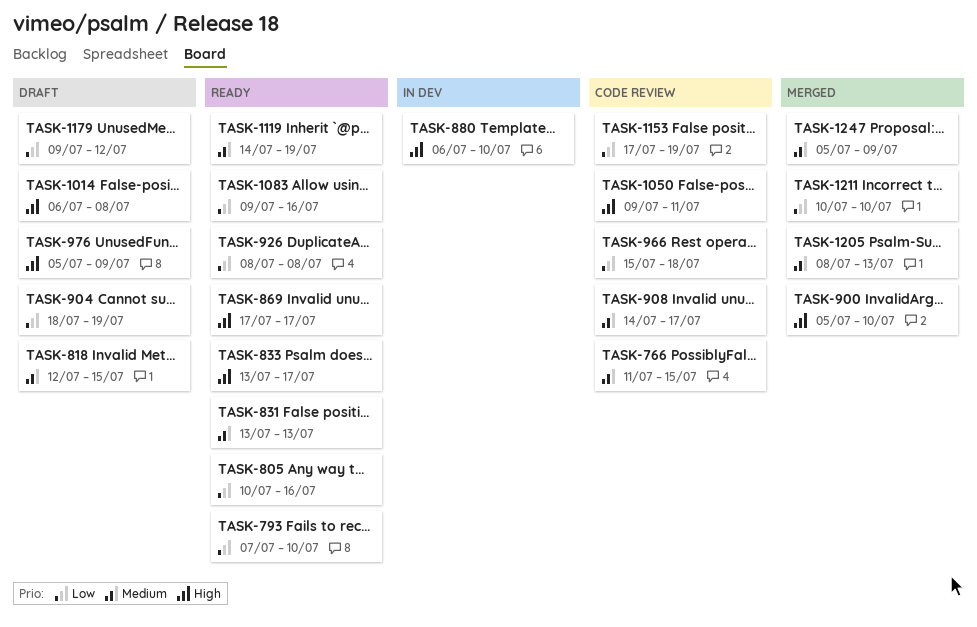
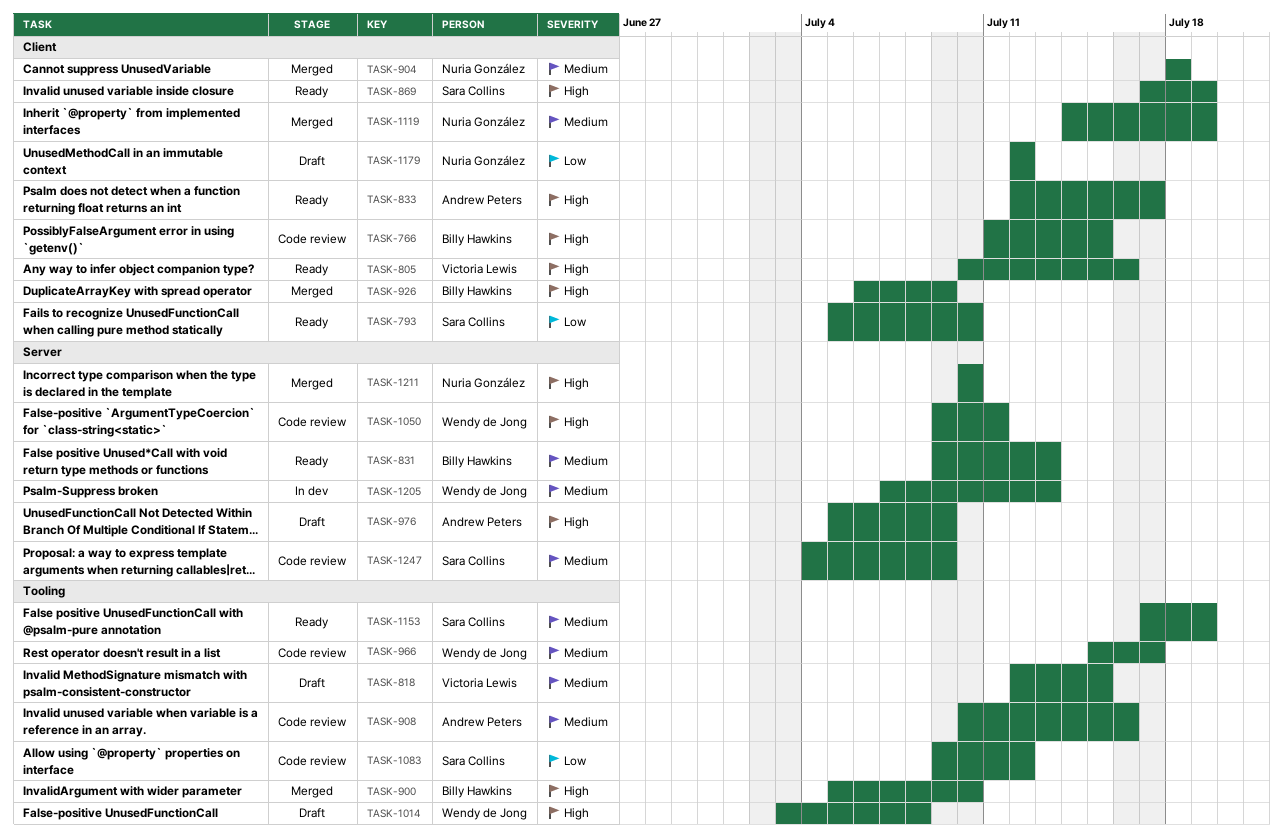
TASK-766, priority: Medium -> High
TASK-793, start: Jul 7 -> Jul 5
TASK-805, priority: Low -> High
TASK-831, start: Jul 13 -> Jul 9
TASK-833, start: Jul 13 -> Jul 12
TASK-869, due: Jul 17 -> Jul 19
TASK-880: present -> none
TASK-904, status: Draft -> Merged
TASK-904, priority: Low -> Medium
TASK-904, due: Jul 19 -> Jul 18
TASK-908, start: Jul 14 -> Jul 10
TASK-908, due: Jul 17 -> Jul 16
TASK-926, status: Ready -> Merged
TASK-926, priority: Low -> High
TASK-926, start: Jul 8 -> Jul 6
TASK-926, due: Jul 8 -> Jul 9
TASK-966, priority: Low -> Medium
TASK-966, due: Jul 18 -> Jul 17
TASK-1014, start: Jul 6 -> Jul 3
TASK-1083, status: Ready -> Code review
TASK-1083, due: Jul 16 -> Jul 12
TASK-1119, status: Ready -> Merged
TASK-1153, status: Code review -> Ready
TASK-1153, priority: Low -> Medium
TASK-1179, start: Jul 9 -> Jul 12
TASK-1205, status: Merged -> In dev
TASK-1205, start: Jul 8 -> Jul 7
TASK-1211, priority: Low -> High
TASK-1247, status: Merged -> Code review
TASK-1247, start: Jul 5 -> Jul 4

